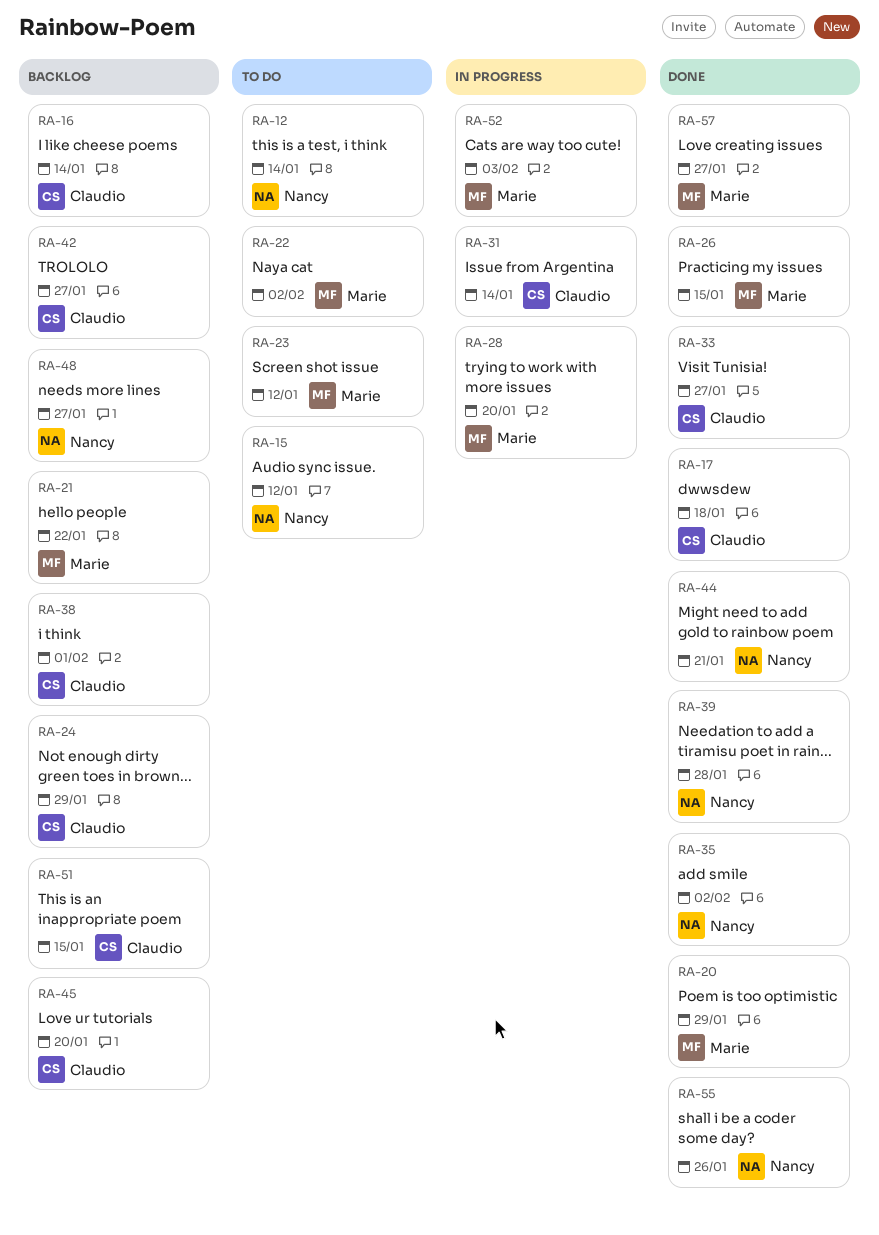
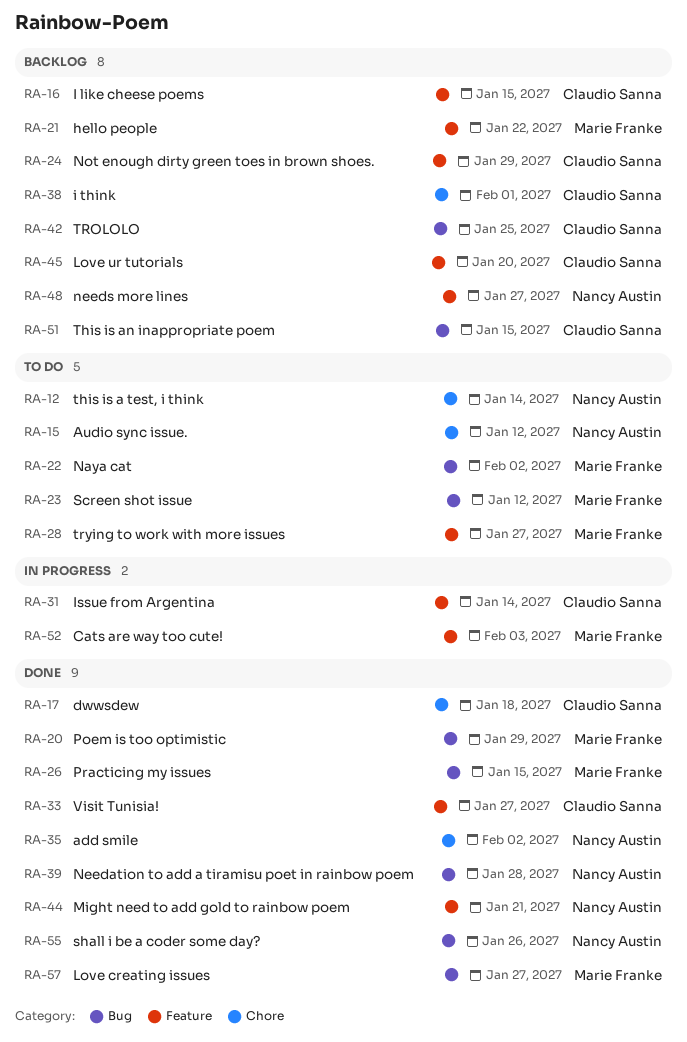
RA-16, due: Jan 14 -> Jan 15
RA-28, status: In progress -> To do
RA-28, due: Jan 20 -> Jan 27
RA-42, due: Jan 27 -> Jan 25

